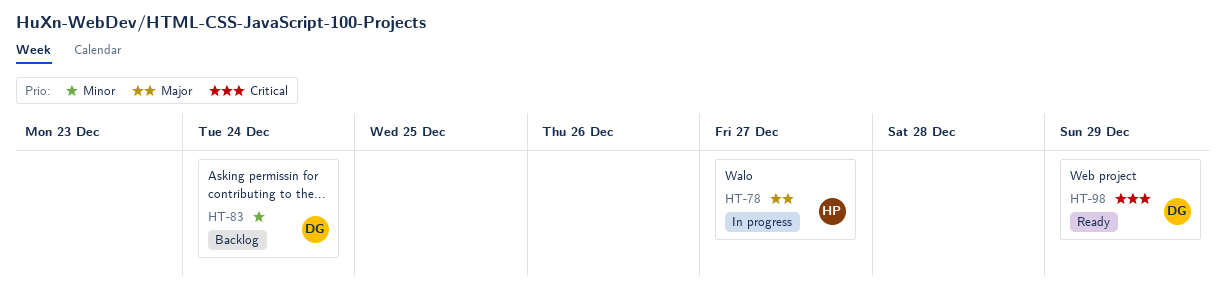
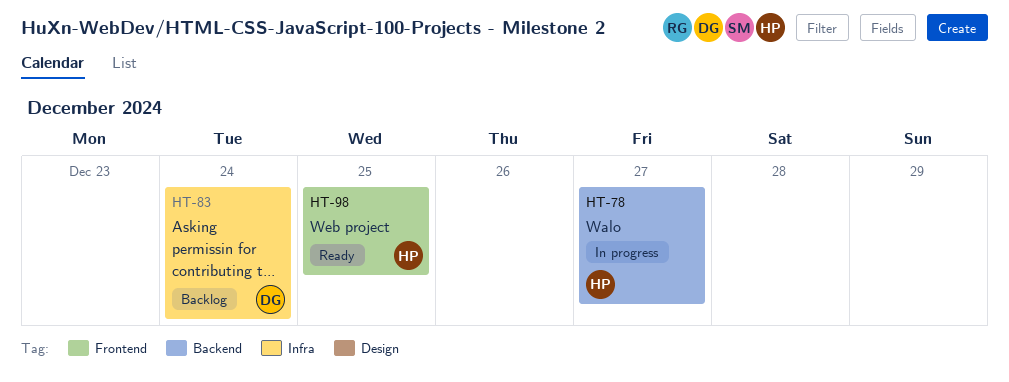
HT-98, owner: DG -> HP
HT-98, due: Dec 29 -> Dec 25

